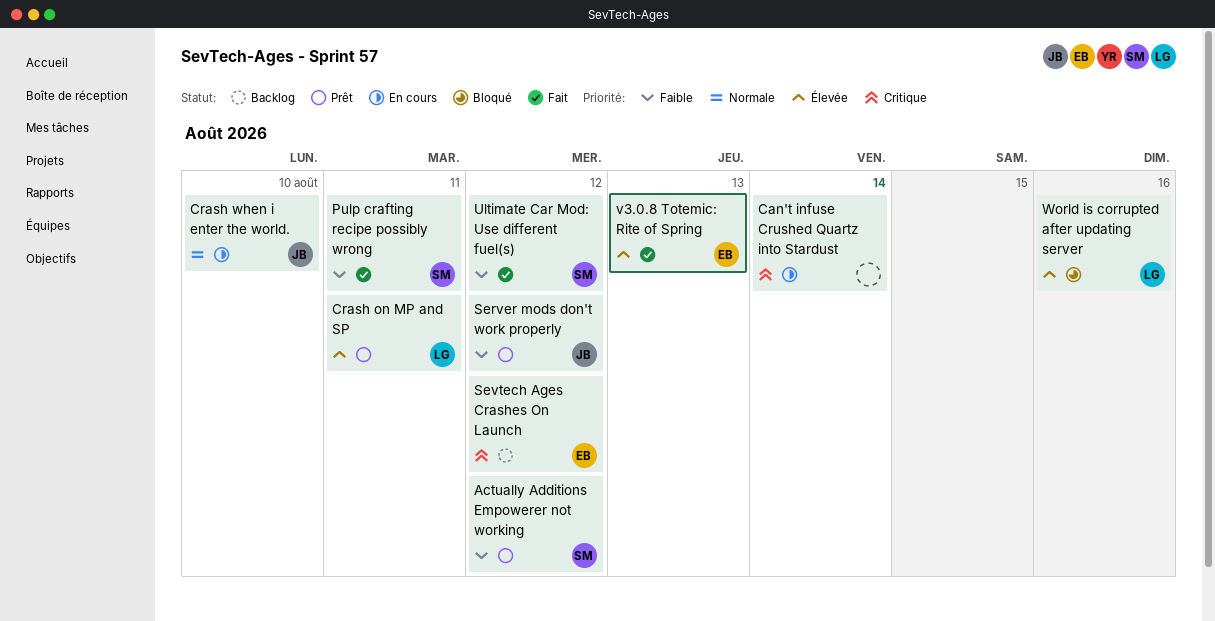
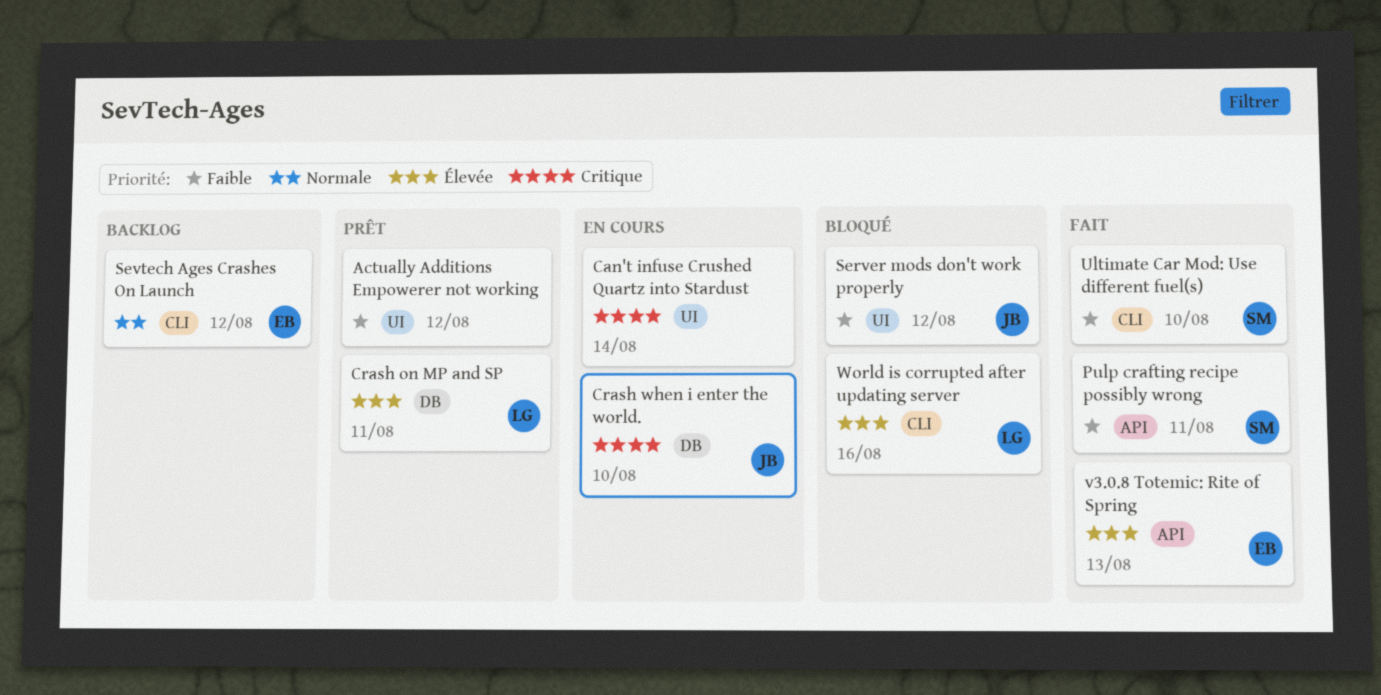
Actually Additions Empowerer not working, owner: SM -> none
Crash when i enter the world., priority: Normale -> Critique
Server mods don't work properly, status: Prêt -> Bloqué
Sevtech Ages Crashes On Launch, priority: Critique -> Normale
Ultimate Car Mod: Use different fuel(s), due: Aug 12 -> Aug 10

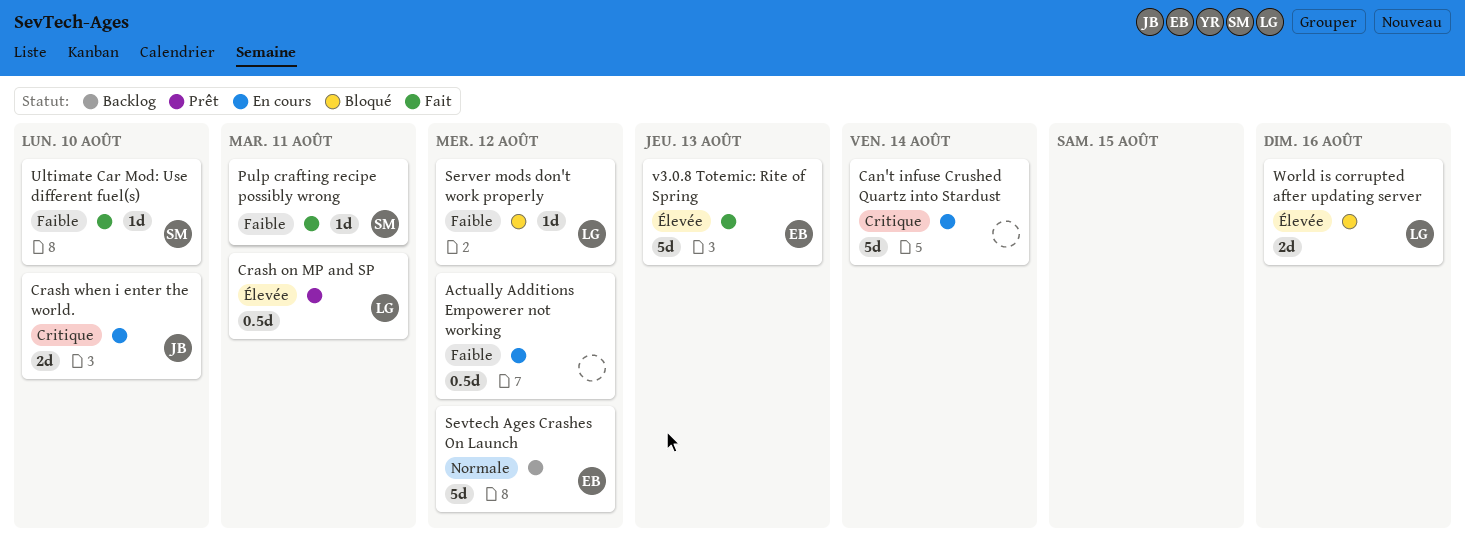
Actually Additions Empowerer not working, status: Prêt -> En cours
Server mods don't work properly, owner: JB -> LG

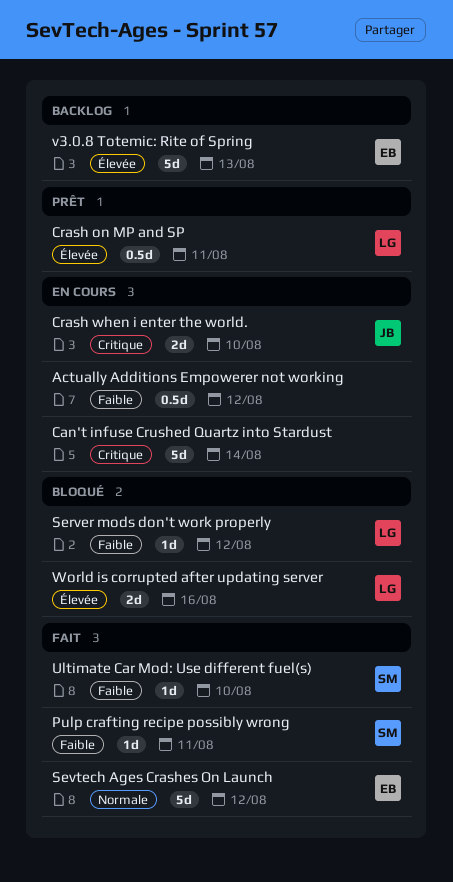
Sevtech Ages Crashes On Launch, status: Backlog -> Fait
v3.0.8 Totemic: Rite of Spring, status: Fait -> Backlog

